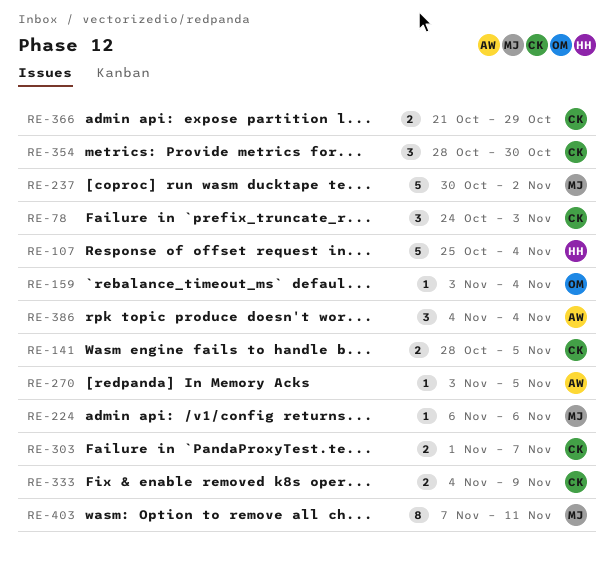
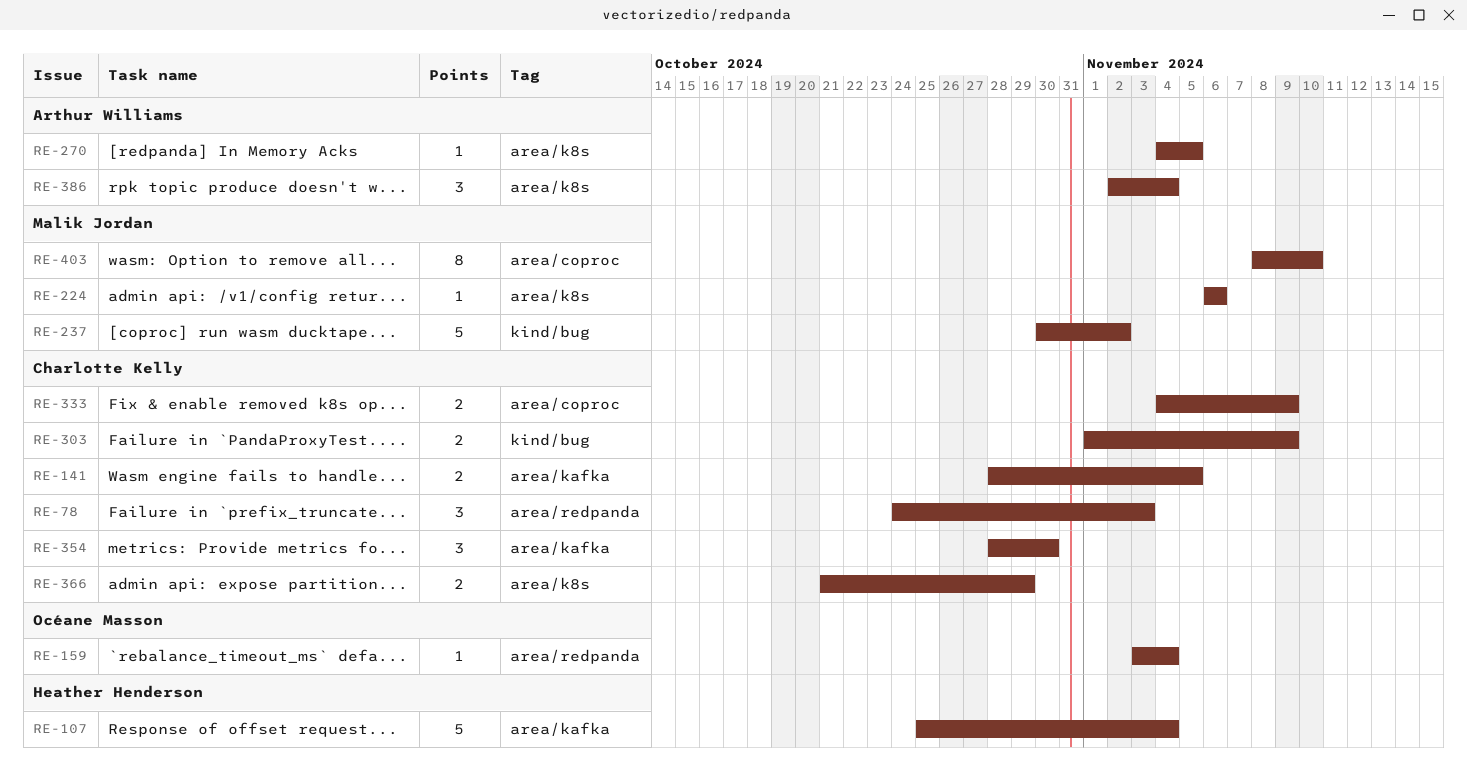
RE-270, start: Nov 3 -> Nov 4
RE-303, due: Nov 7 -> Nov 9
RE-386, start: Nov 4 -> Nov 2
RE-403, start: Nov 7 -> Nov 8
RE-403, due: Nov 11 -> Nov 10

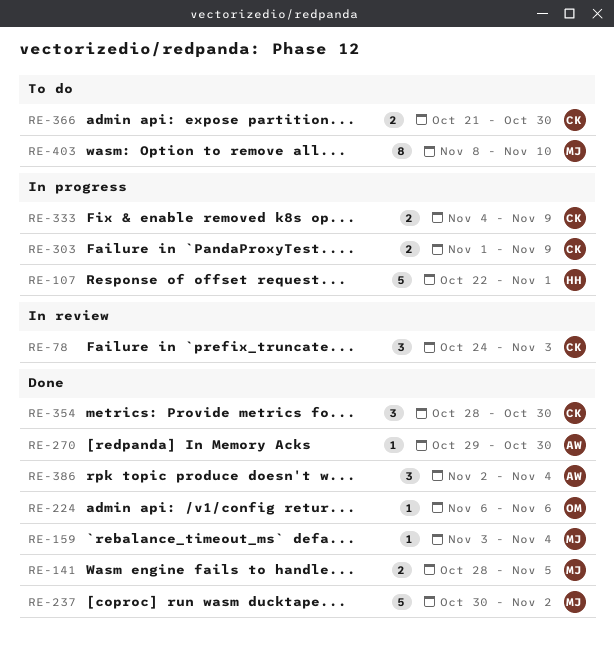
RE-107, start: Oct 25 -> Oct 22
RE-107, due: Nov 4 -> Nov 1
RE-141, owner: Charlotte Kelly -> Malik Jordan
RE-159, owner: Océane Masson -> Malik Jordan
RE-224, owner: Malik Jordan -> Océane Masson
RE-270, start: Nov 4 -> Oct 29
RE-270, due: Nov 5 -> Oct 30
RE-366, due: Oct 29 -> Oct 30

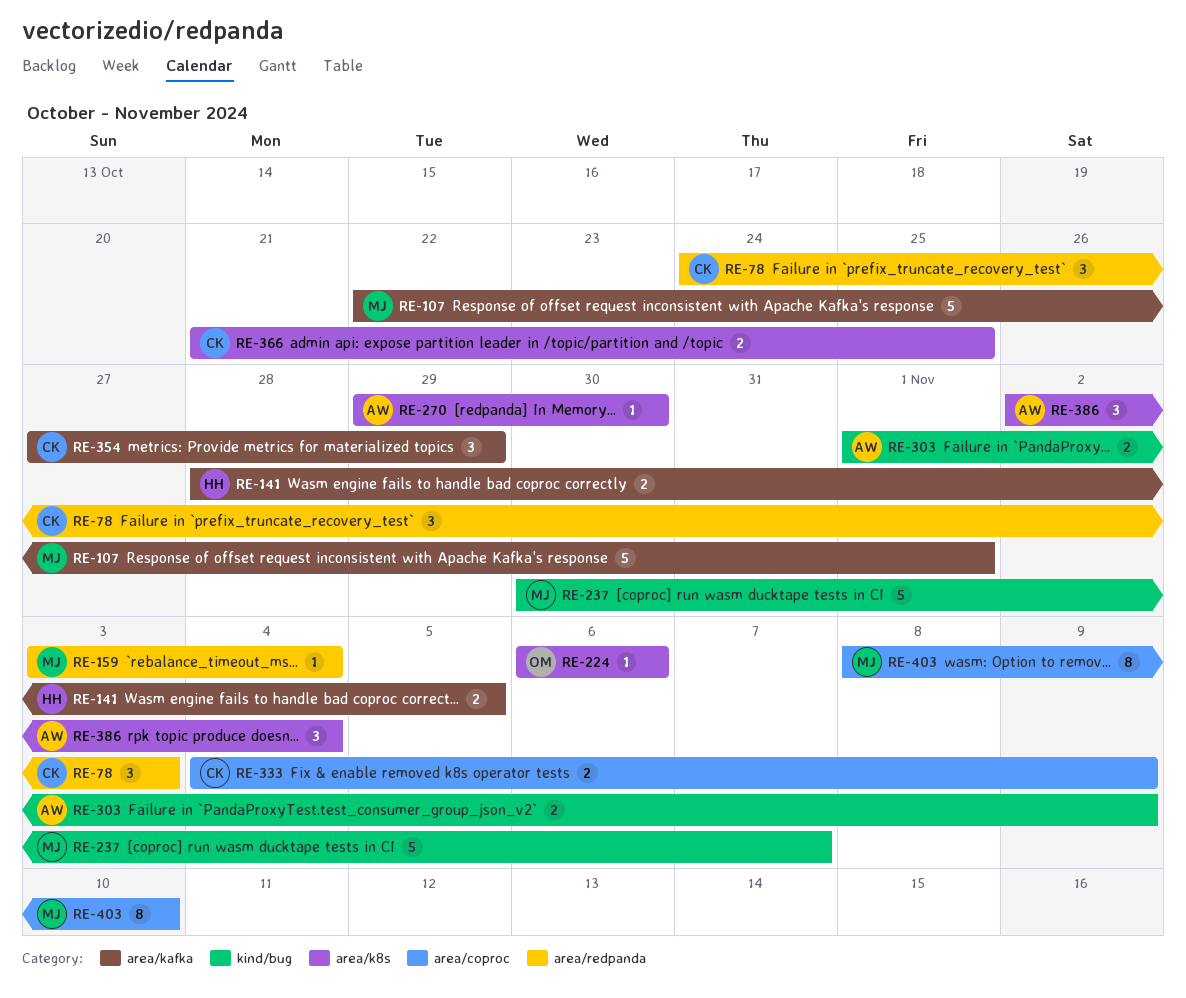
RE-107, owner: HH -> MJ
RE-141, owner: MJ -> HH
RE-237, due: Nov 2 -> Nov 7
RE-303, owner: CK -> AW
RE-354, start: Oct 28 -> Oct 27
RE-354, due: Oct 30 -> Oct 29
RE-366, due: Oct 30 -> Oct 25

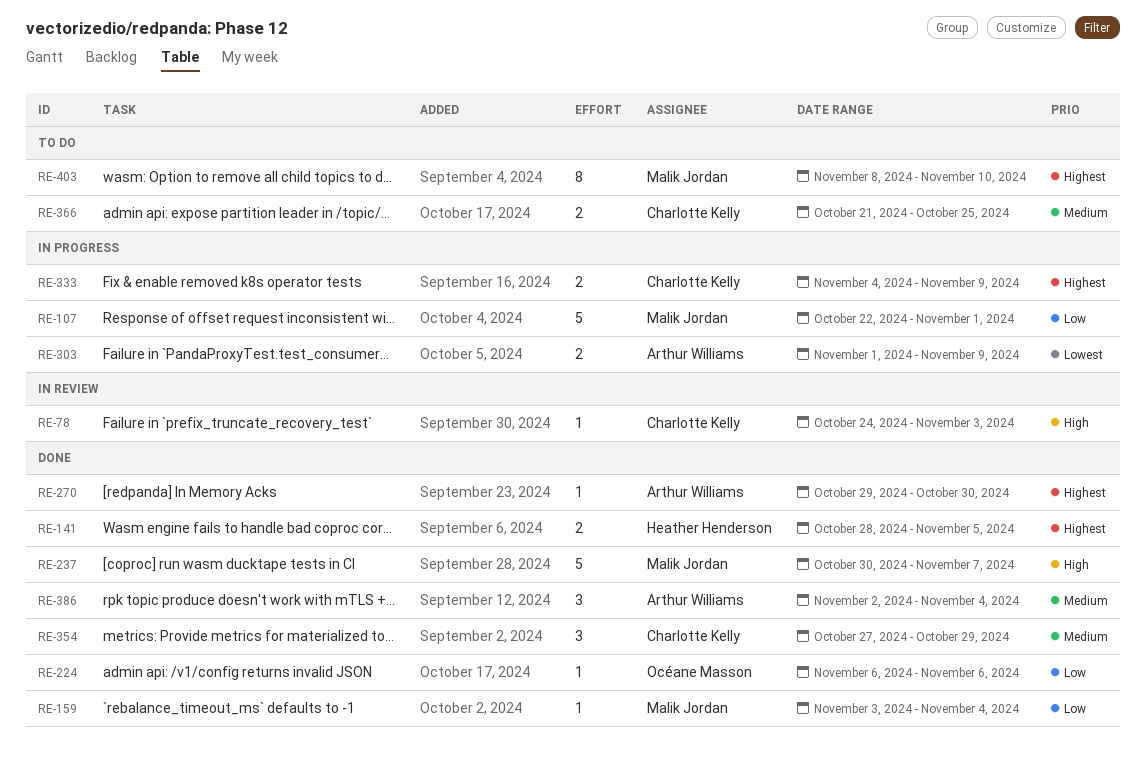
RE-78, estimate: 3 -> 1

